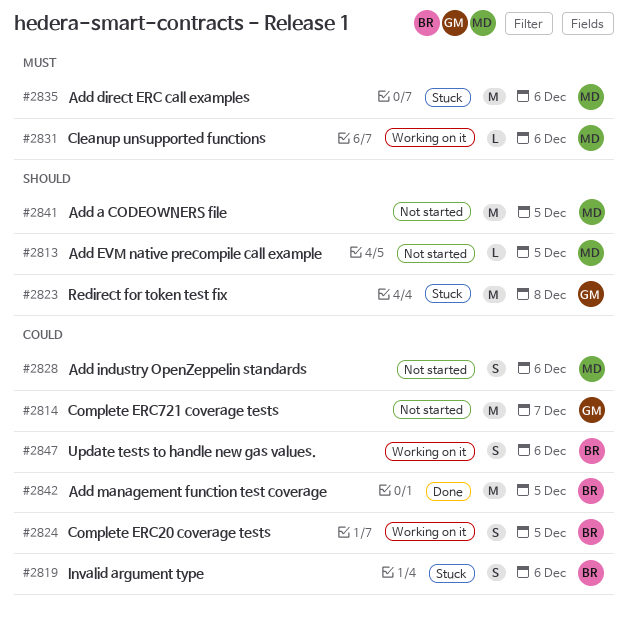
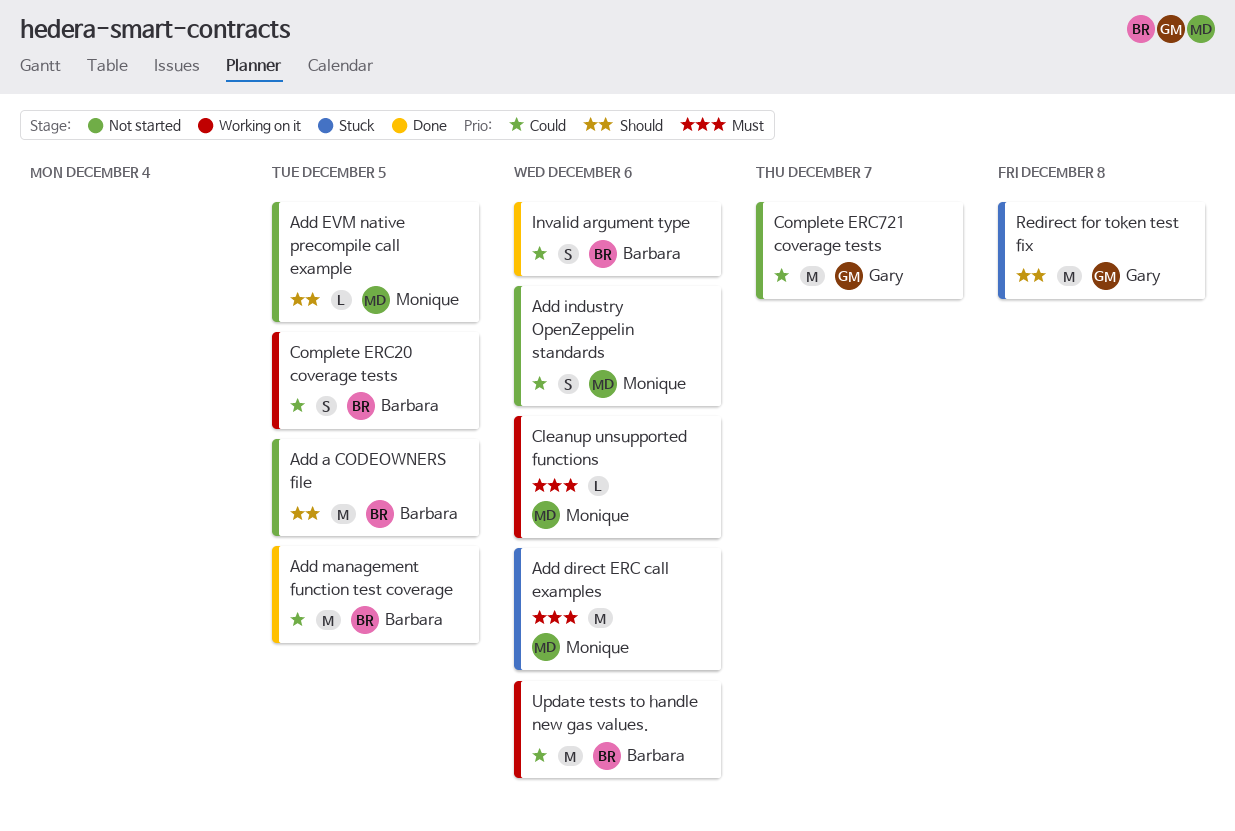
Add a CODEOWNERS file, owner: Monique -> Barbara
Invalid argument type, status: Stuck -> Done
Update tests to handle new gas values., estimate: S -> M

